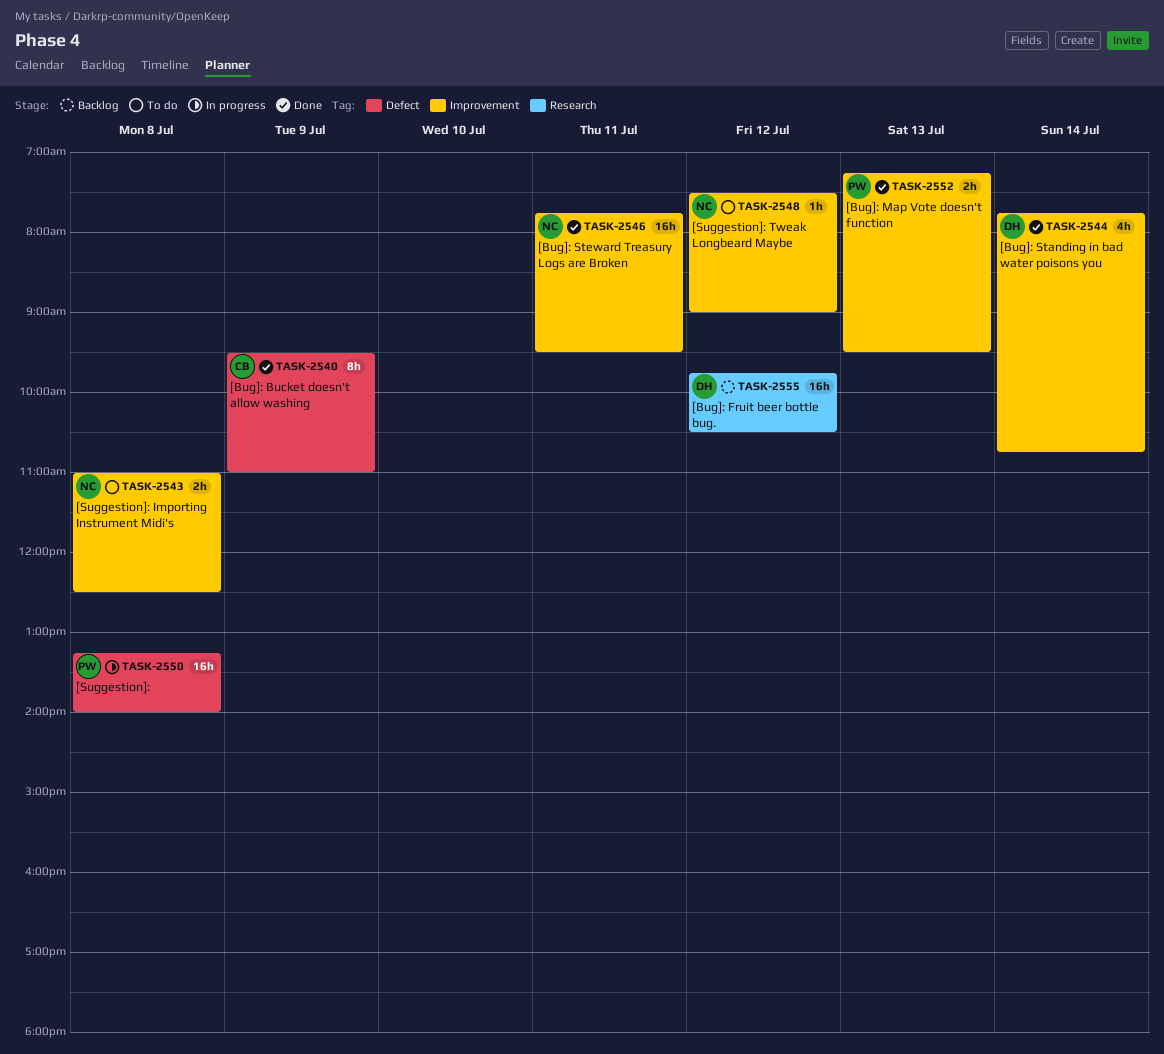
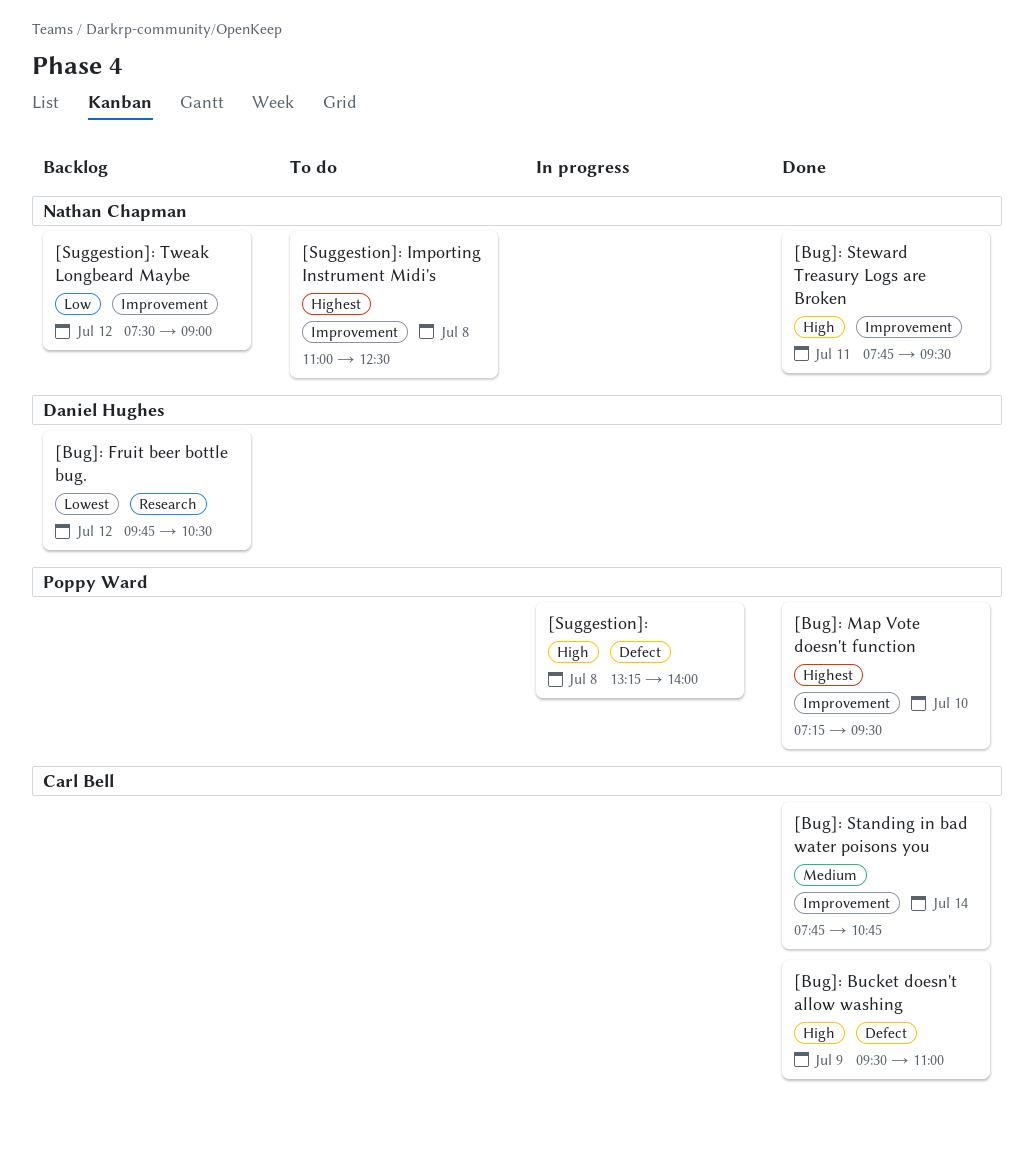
[Bug]: Map Vote doesn't function, day: Jul 13 -> Jul 10
[Bug]: Standing in bad water poisons you, owner: Daniel Hughes -> Carl Bell
[Suggestion]: Tweak Longbeard Maybe, status: To do -> Backlog

